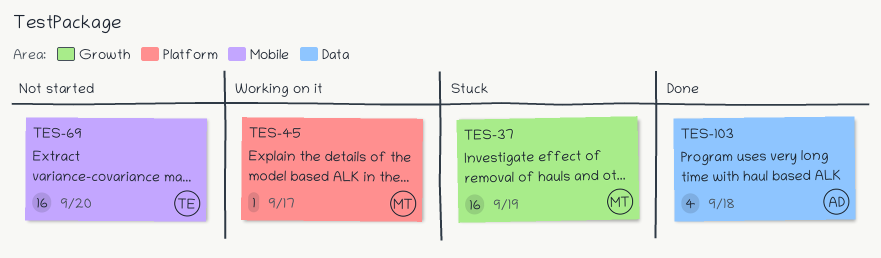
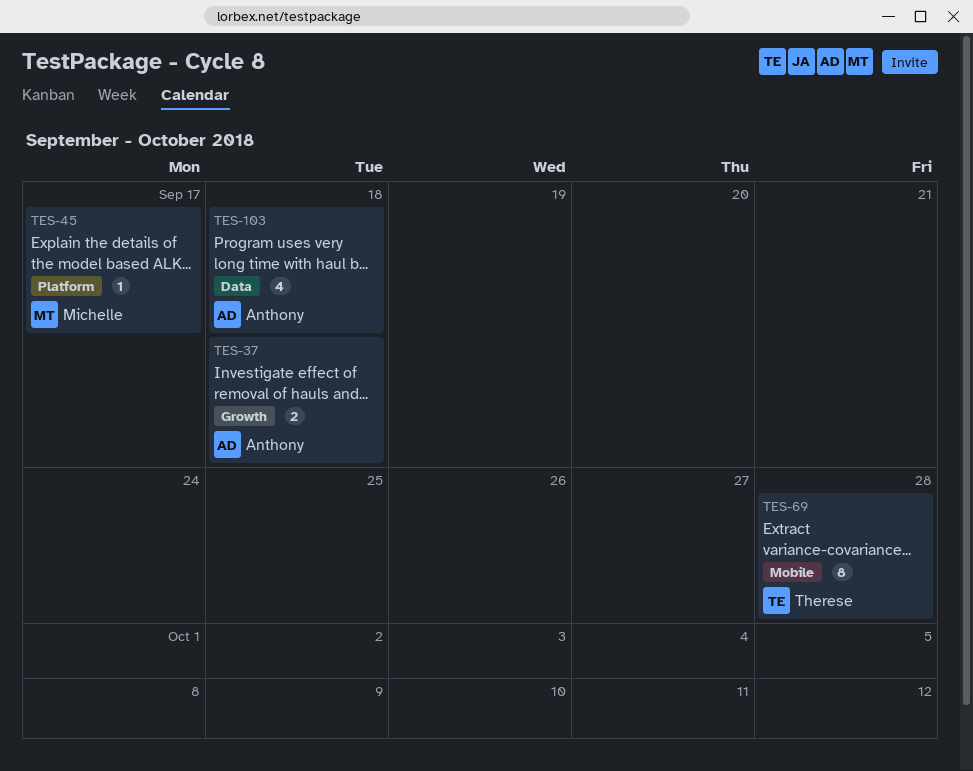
TES-37, owner: Michelle -> Anthony
TES-37, estimate: 16 -> 2
TES-37, due: Sep 19 -> Sep 18
TES-69, estimate: 16 -> 8
TES-69, due: Sep 20 -> Sep 28

